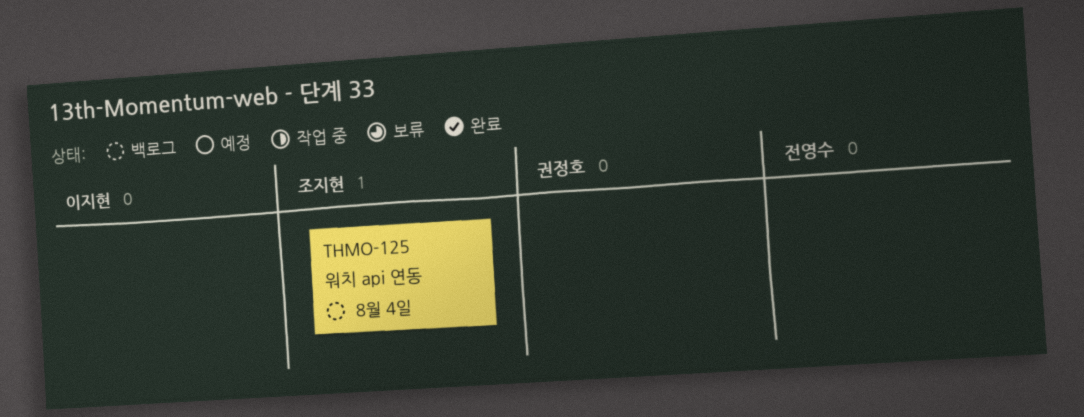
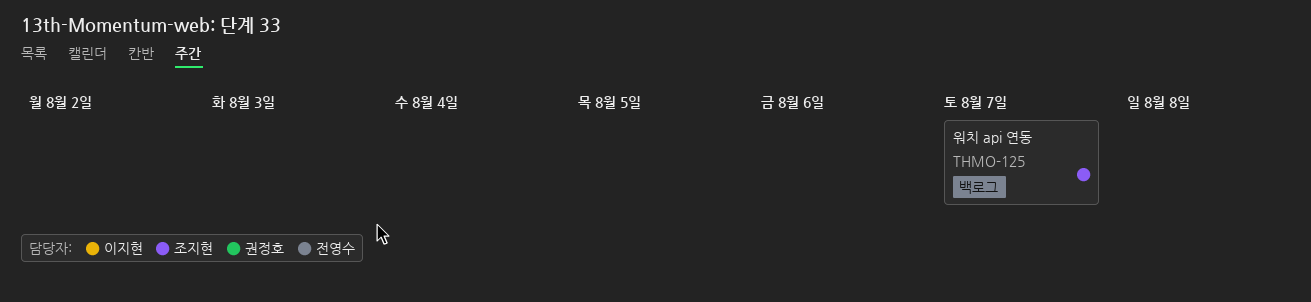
THMO-125, due: Aug 4 -> Aug 7

